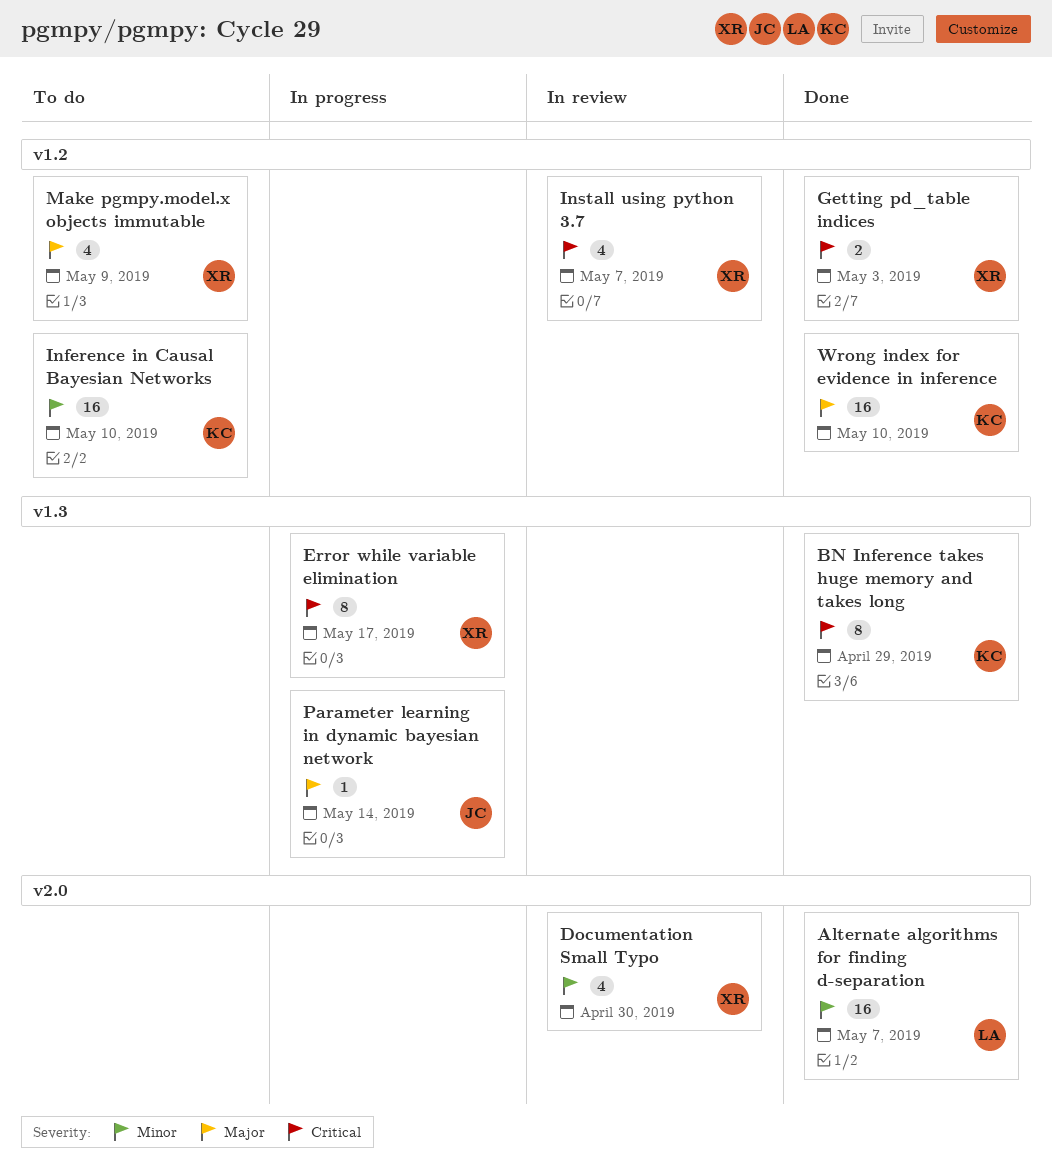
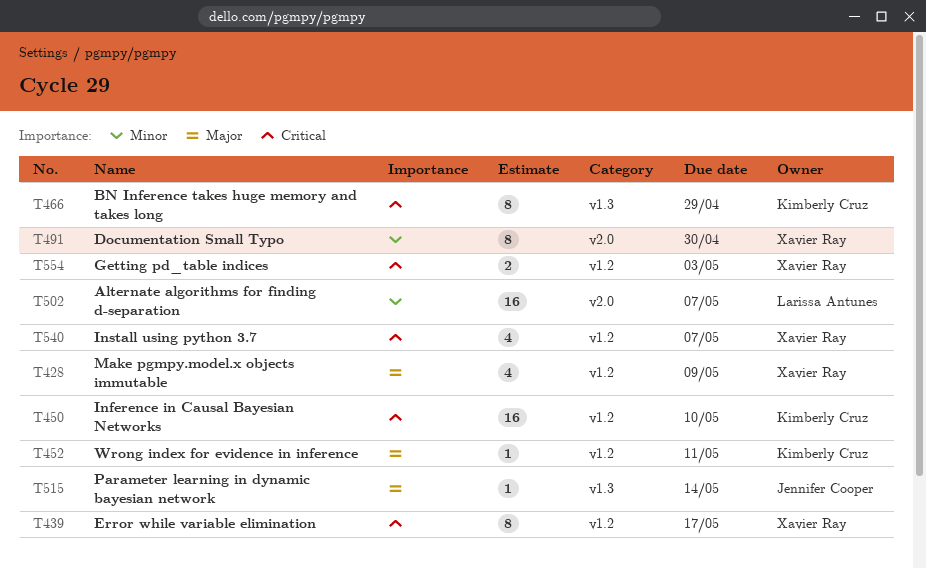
Documentation Small Typo, estimate: 4 -> 8
Error while variable elimination, label: v1.3 -> v1.2
Inference in Causal Bayesian Networks, priority: Minor -> Critical
Wrong index for evidence in inference, estimate: 16 -> 1
Wrong index for evidence in inference, due: May 10 -> May 11

